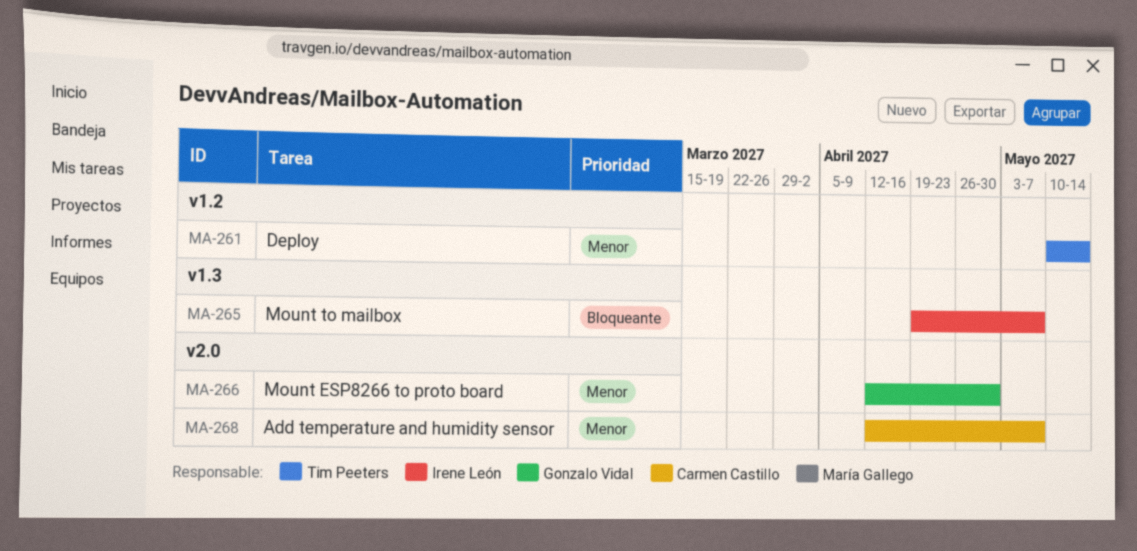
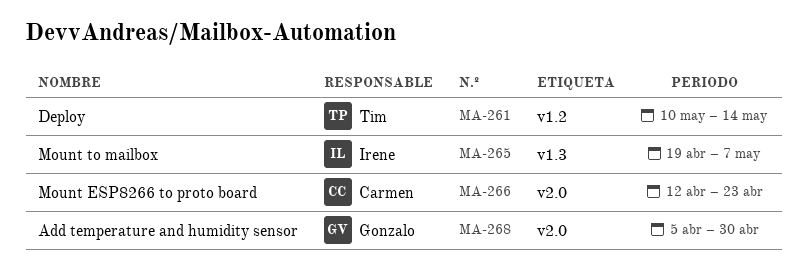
MA-266, owner: Gonzalo Vidal -> Carmen Castillo
MA-266, due: Apr 30 -> Apr 23
MA-268, owner: Carmen Castillo -> Gonzalo Vidal
MA-268, start: Apr 12 -> Apr 5
MA-268, due: May 7 -> Apr 30

